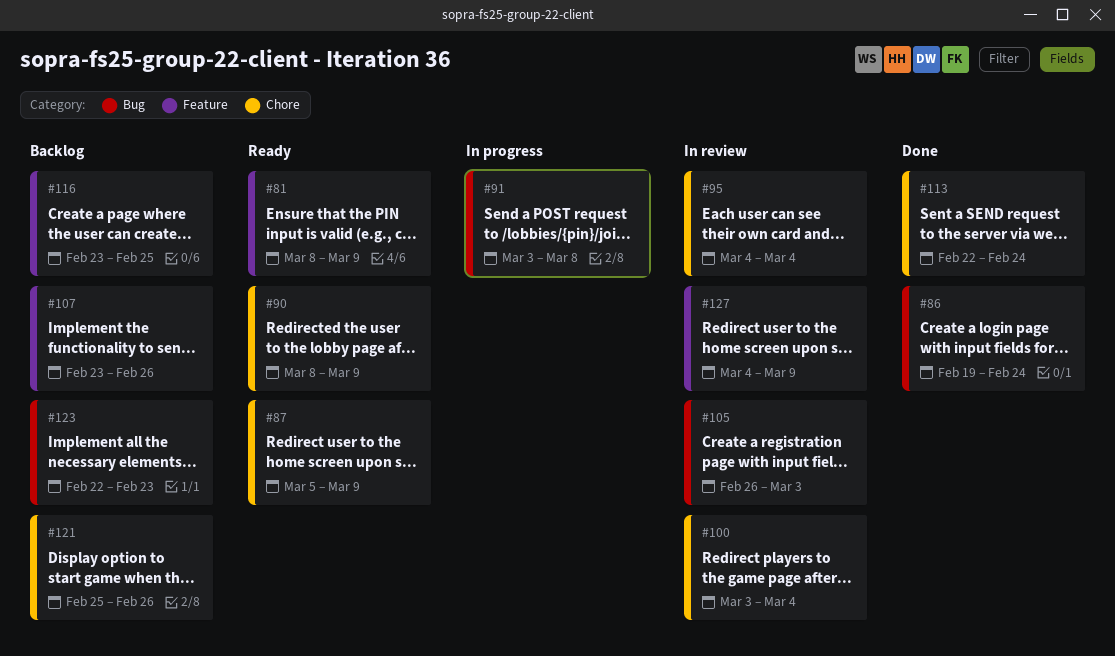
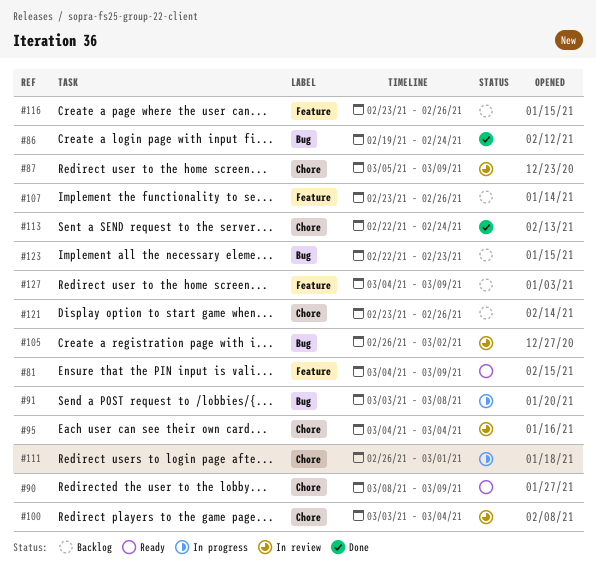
#81, start: Mar 8 -> Mar 4
#87, status: Ready -> In review
#105, due: Mar 3 -> Mar 2
#111: none -> present
#116, due: Feb 25 -> Feb 26
#121, start: Feb 25 -> Feb 23
#127, status: In review -> Backlog

